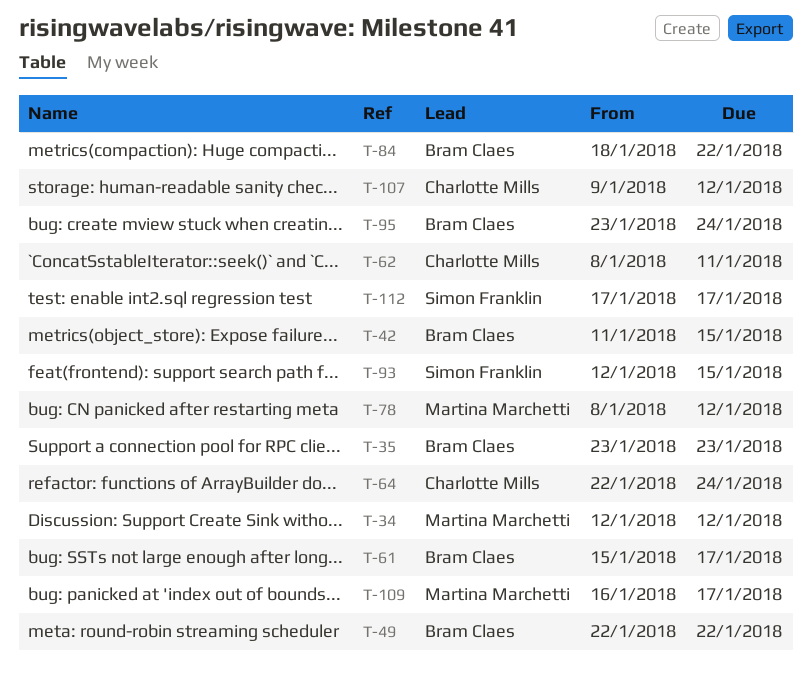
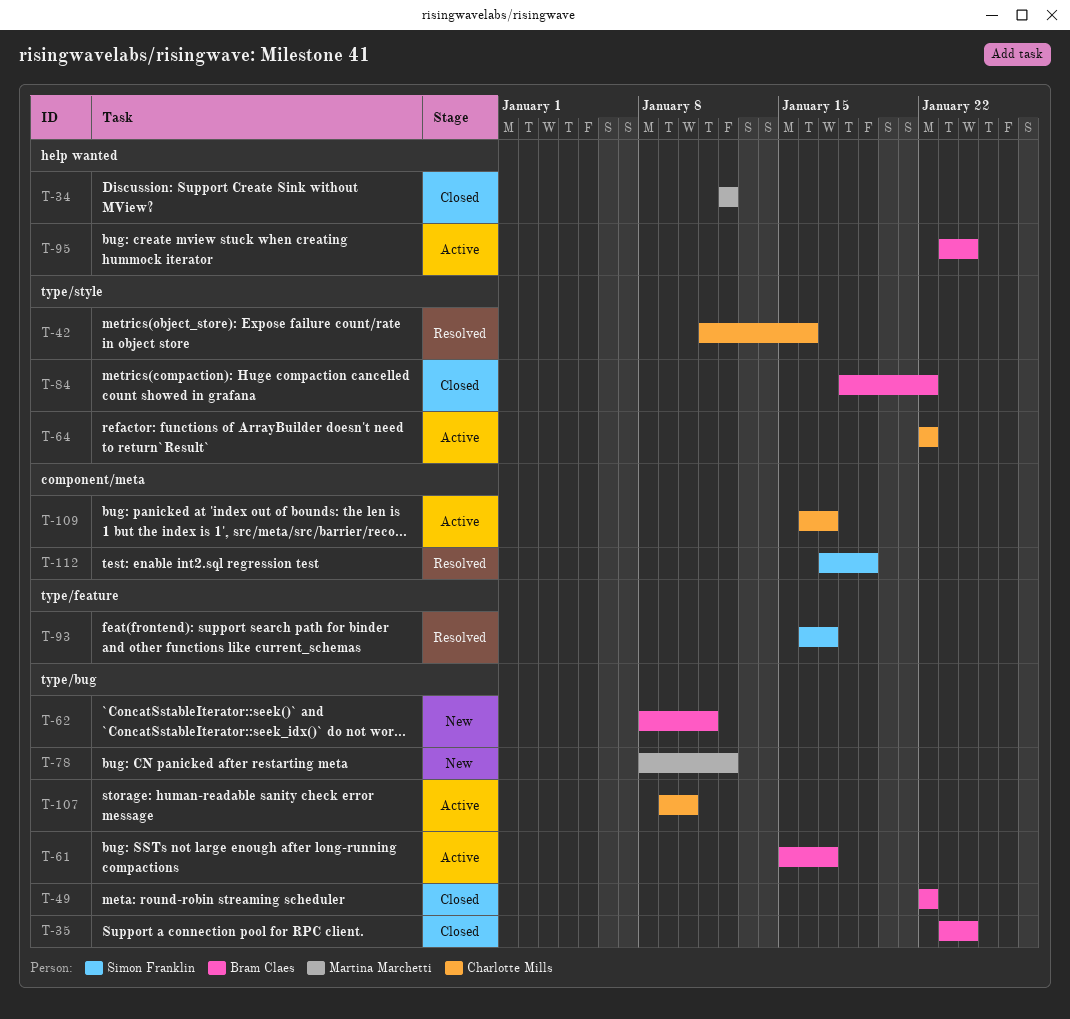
T-35, due: Jan 23 -> Jan 24
T-42, owner: Bram Claes -> Charlotte Mills
T-42, due: Jan 15 -> Jan 16
T-62, owner: Charlotte Mills -> Bram Claes
T-64, due: Jan 24 -> Jan 22
T-93, start: Jan 12 -> Jan 16
T-93, due: Jan 15 -> Jan 17
T-107, due: Jan 12 -> Jan 10
T-109, owner: Martina Marchetti -> Charlotte Mills
T-112, due: Jan 17 -> Jan 19

